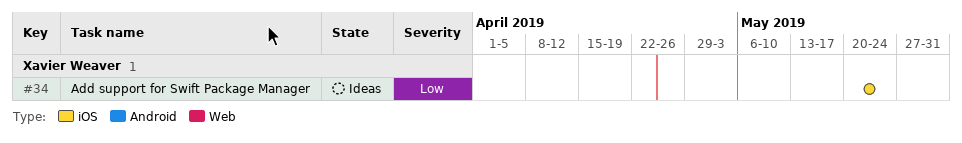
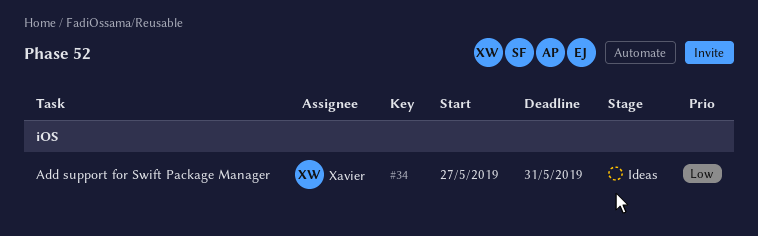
#34, start: May 20 -> May 27
#34, due: May 24 -> May 31

